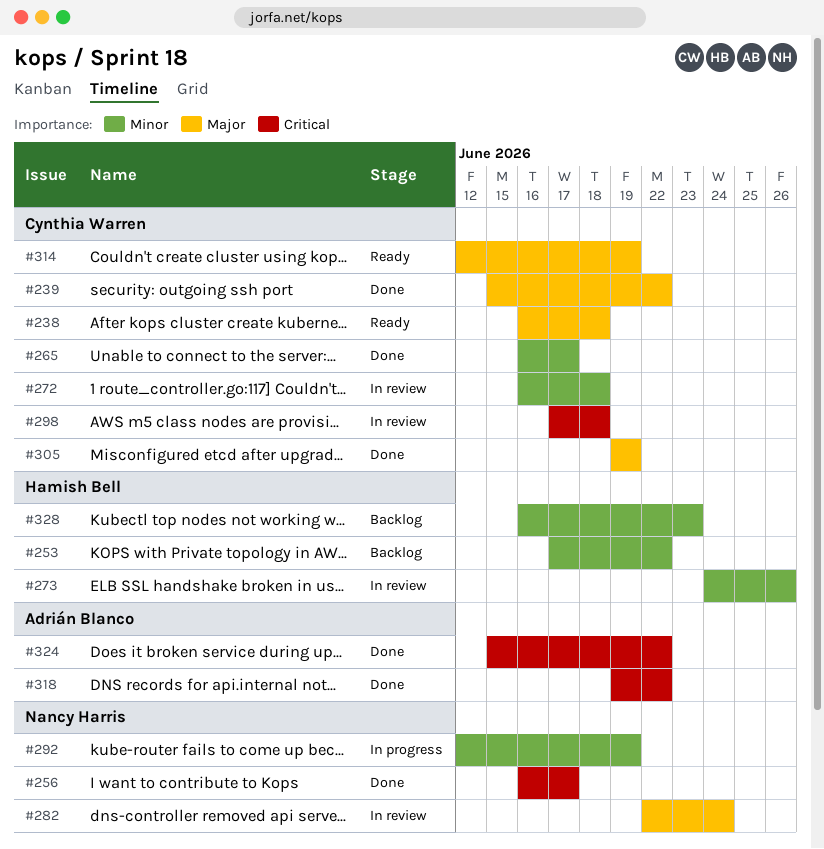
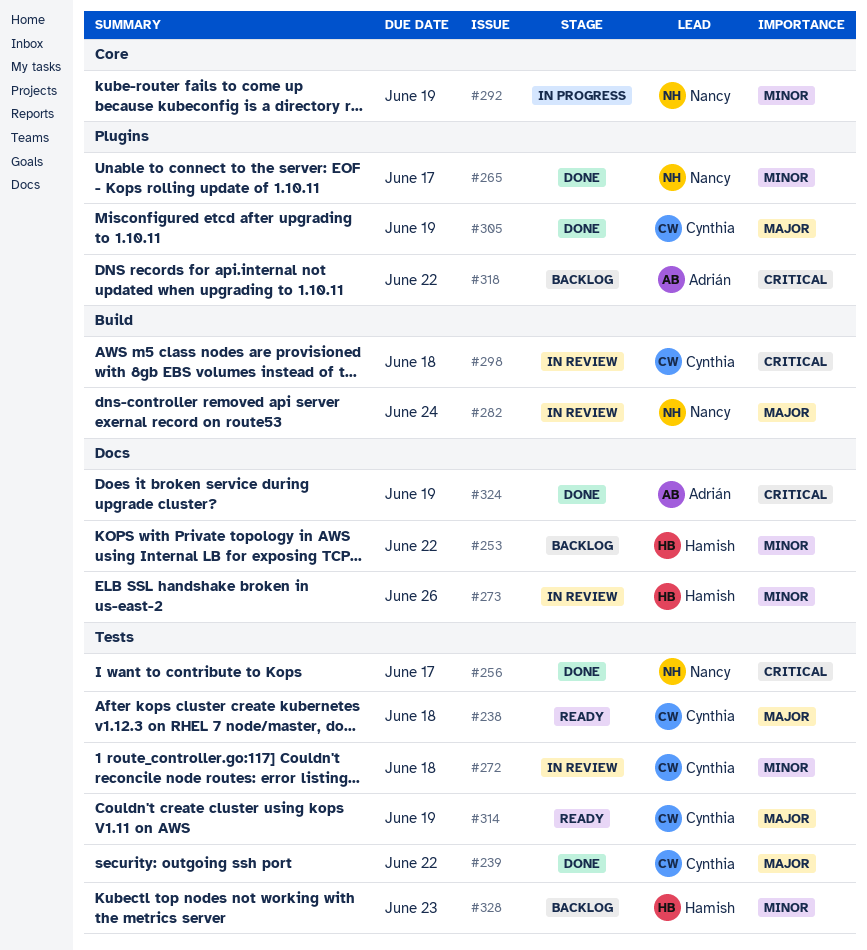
#265, owner: Cynthia Warren -> Nancy Harris
#318, status: Done -> Backlog
#324, due: Jun 22 -> Jun 19

